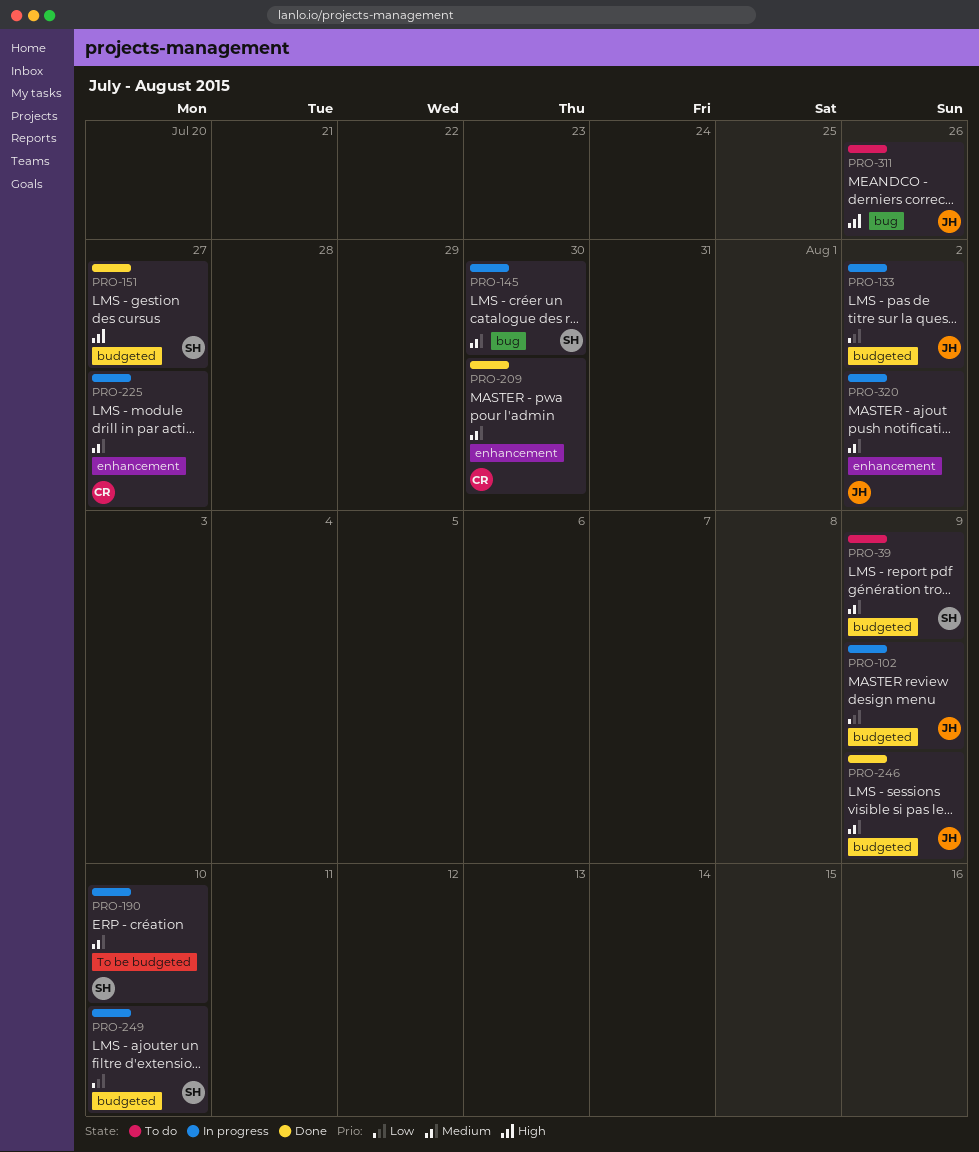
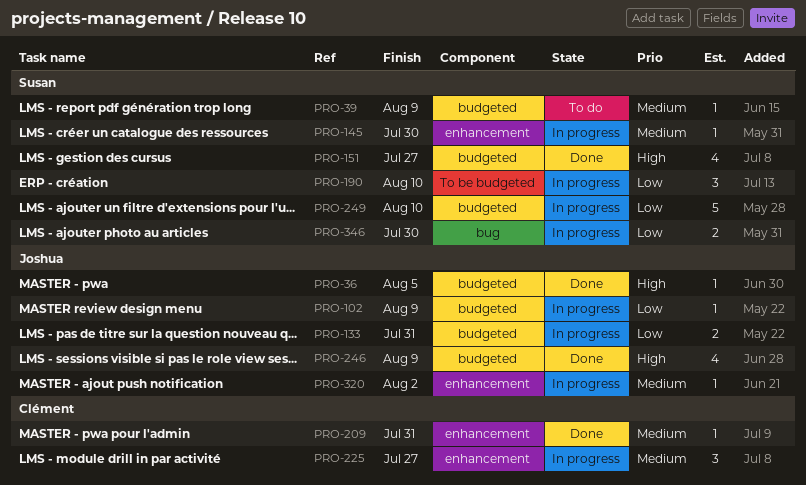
PRO-36: none -> present
PRO-133, due: Aug 2 -> Jul 31
PRO-145, label: bug -> enhancement
PRO-190, priority: Medium -> Low
PRO-209, due: Jul 30 -> Jul 31
PRO-246, priority: Medium -> High
PRO-311: present -> none
PRO-346: none -> present

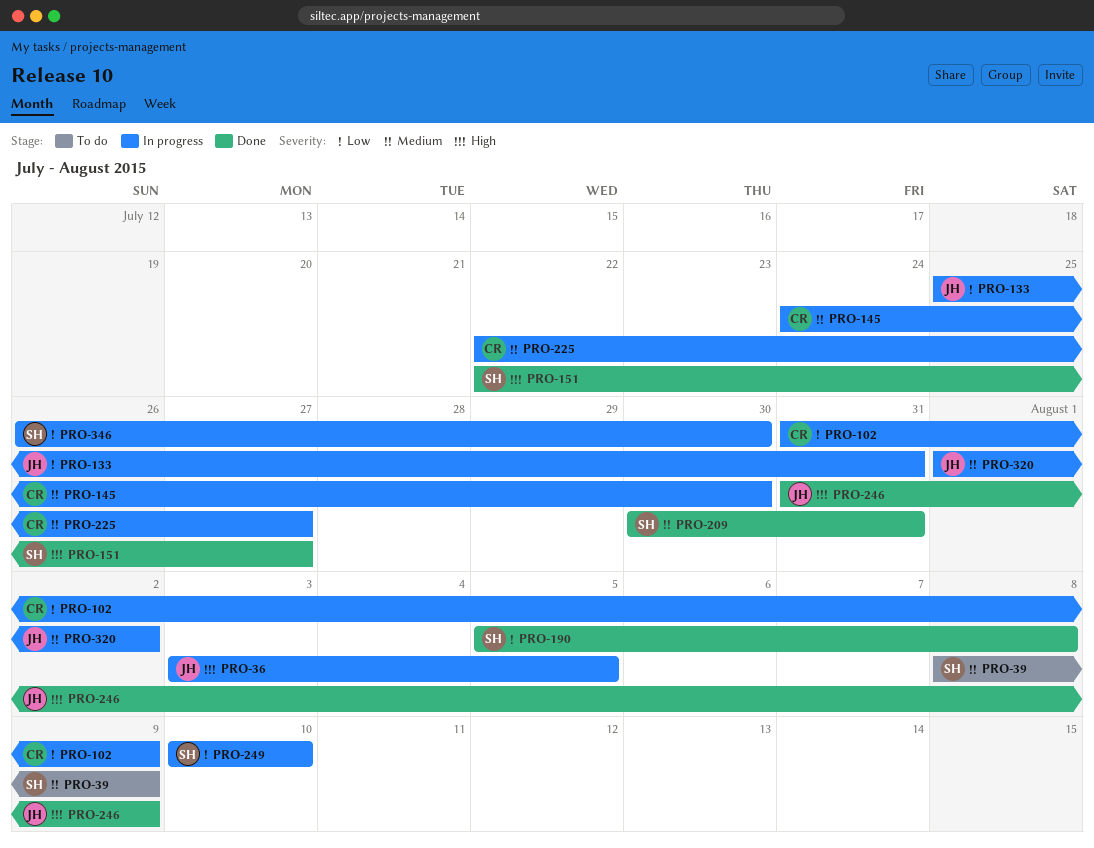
PRO-36, status: Done -> In progress
PRO-102, owner: Joshua -> Clément
PRO-145, owner: Susan -> Clément
PRO-190, status: In progress -> Done
PRO-190, due: Aug 10 -> Aug 8
PRO-209, owner: Clément -> Susan

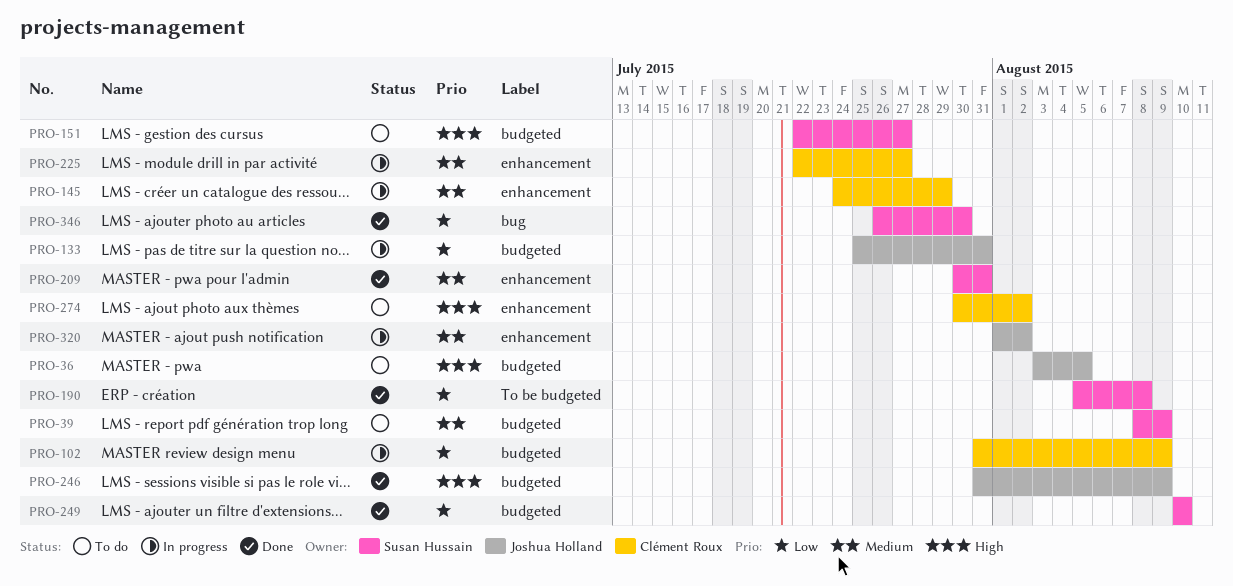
PRO-36, status: In progress -> To do
PRO-145, due: Jul 30 -> Jul 29
PRO-151, status: Done -> To do
PRO-249, status: In progress -> Done
PRO-274: none -> present
PRO-346, status: In progress -> Done

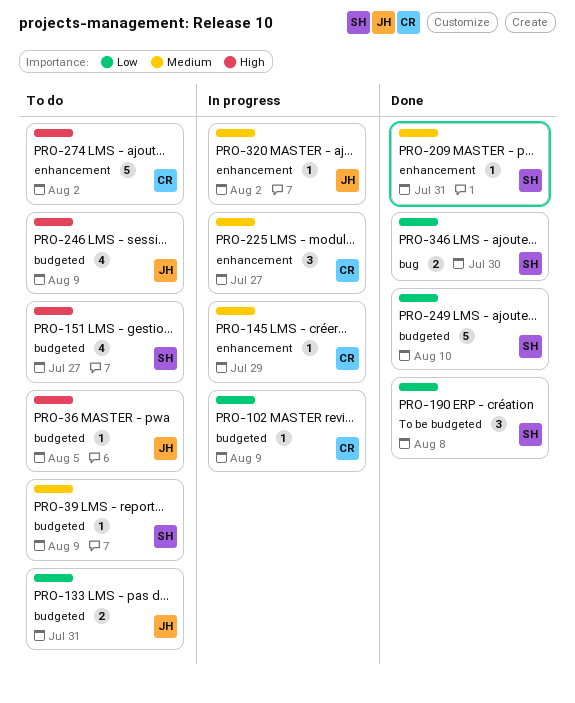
PRO-133, status: In progress -> To do
PRO-246, status: Done -> To do

